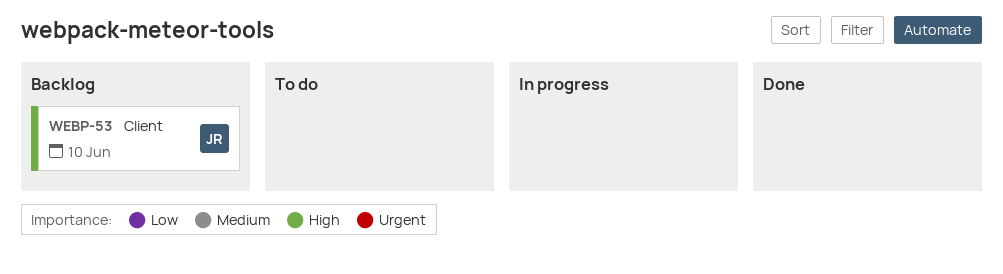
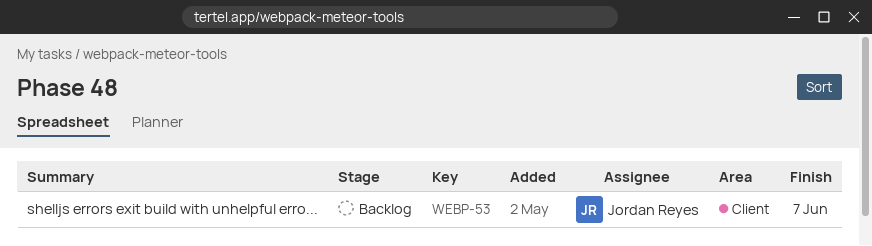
WEBP-53, due: Jun 10 -> Jun 7

